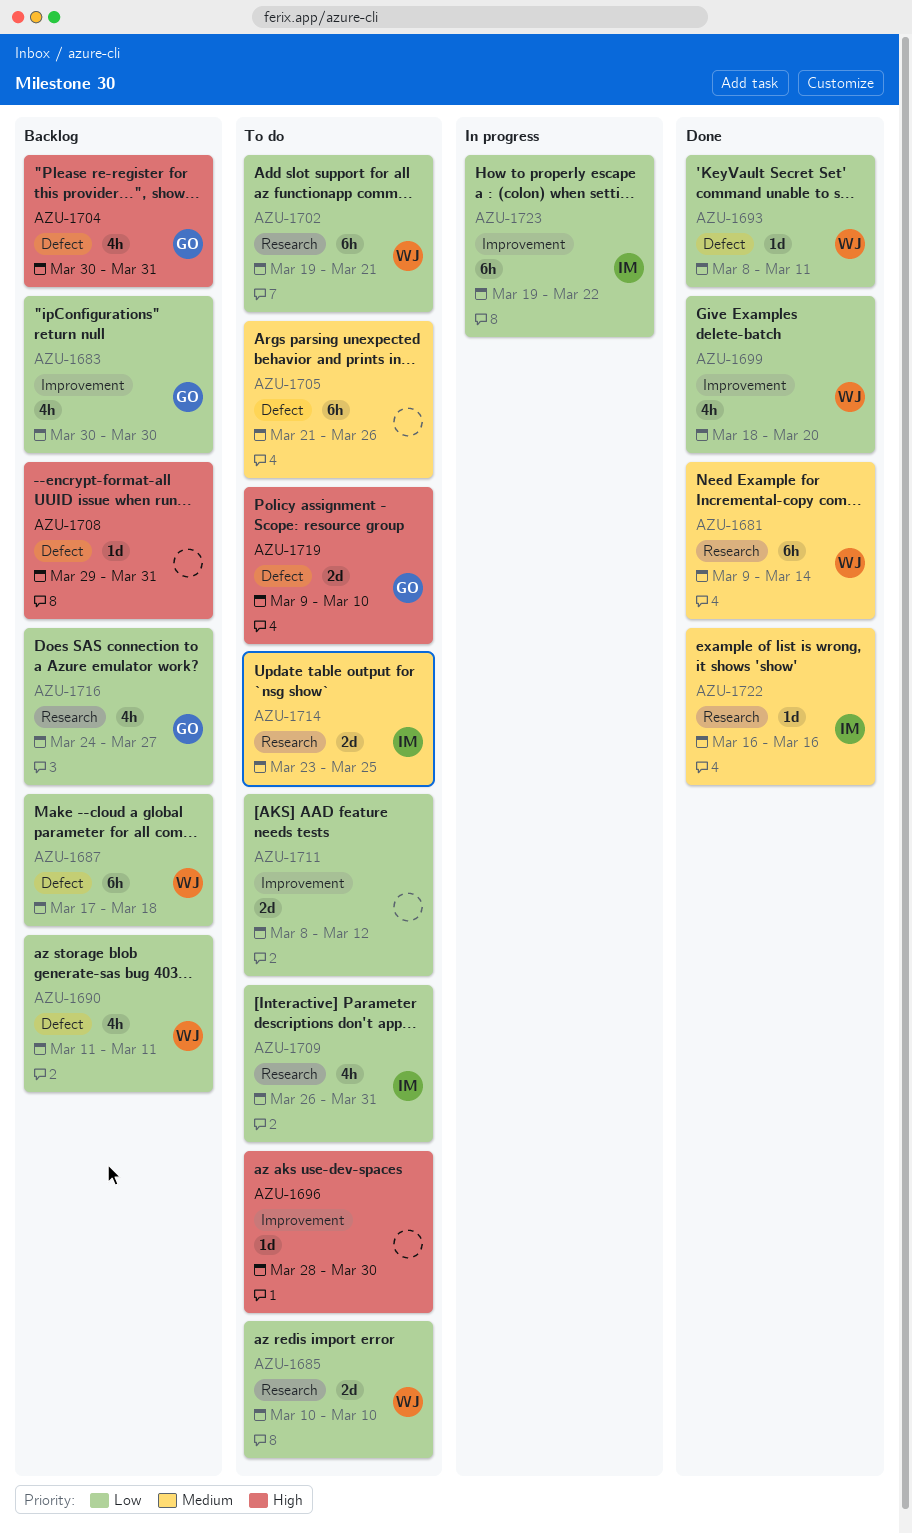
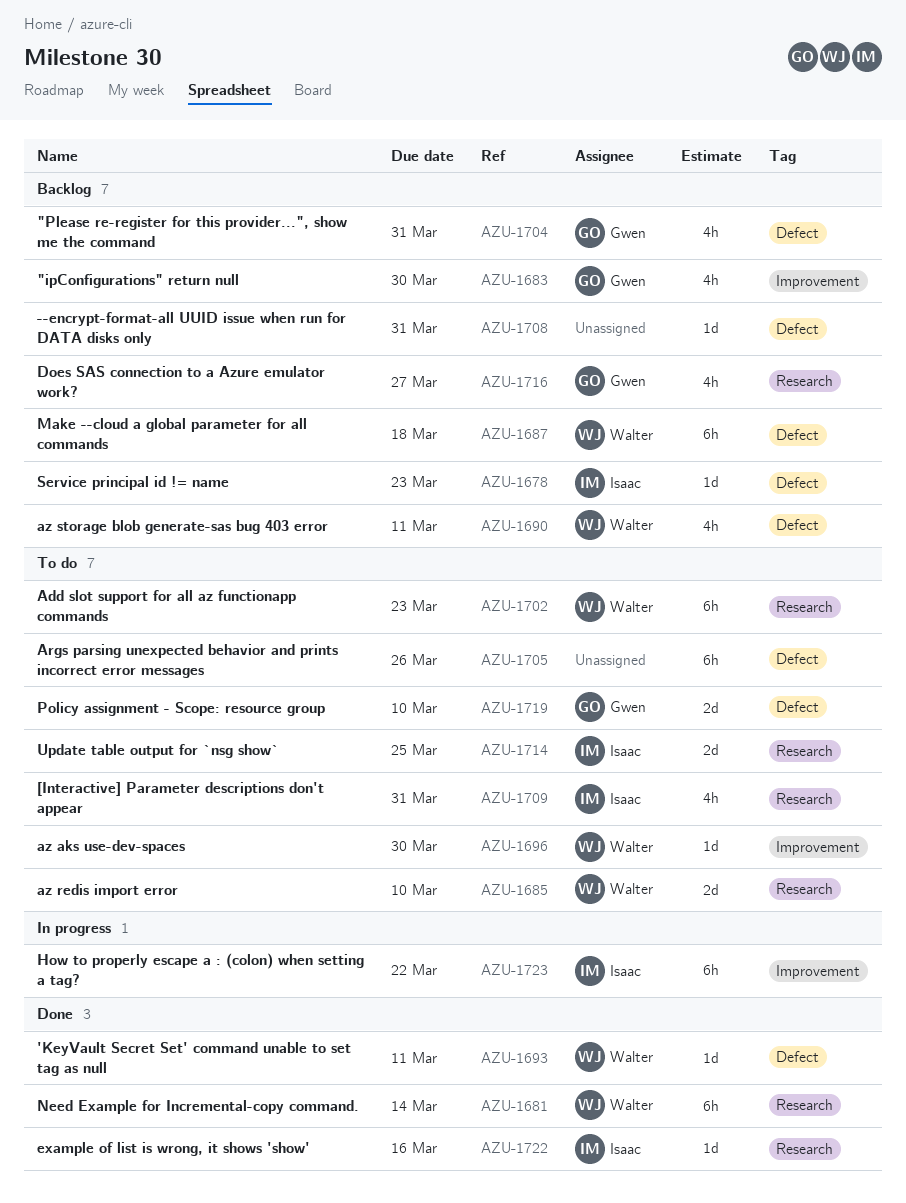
AZU-1678: none -> present
AZU-1696, owner: none -> Walter
AZU-1699: present -> none
AZU-1702, due: Mar 21 -> Mar 23
AZU-1711: present -> none

